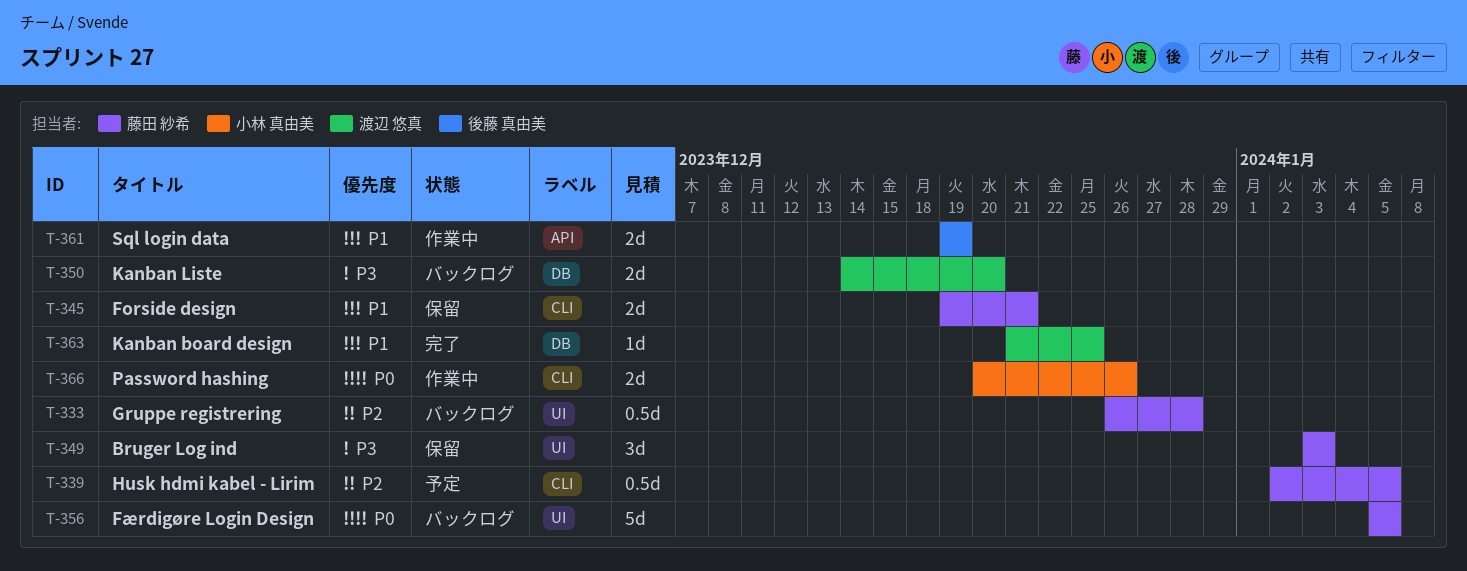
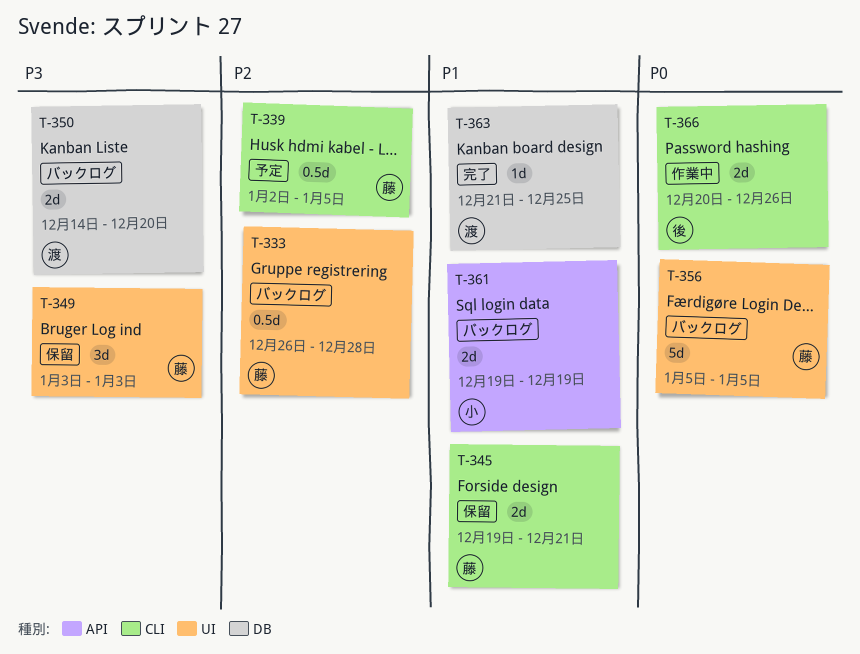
T-361, status: 作業中 -> バックログ
T-361, owner: 後藤 真由美 -> 小林 真由美
T-366, owner: 小林 真由美 -> 後藤 真由美

